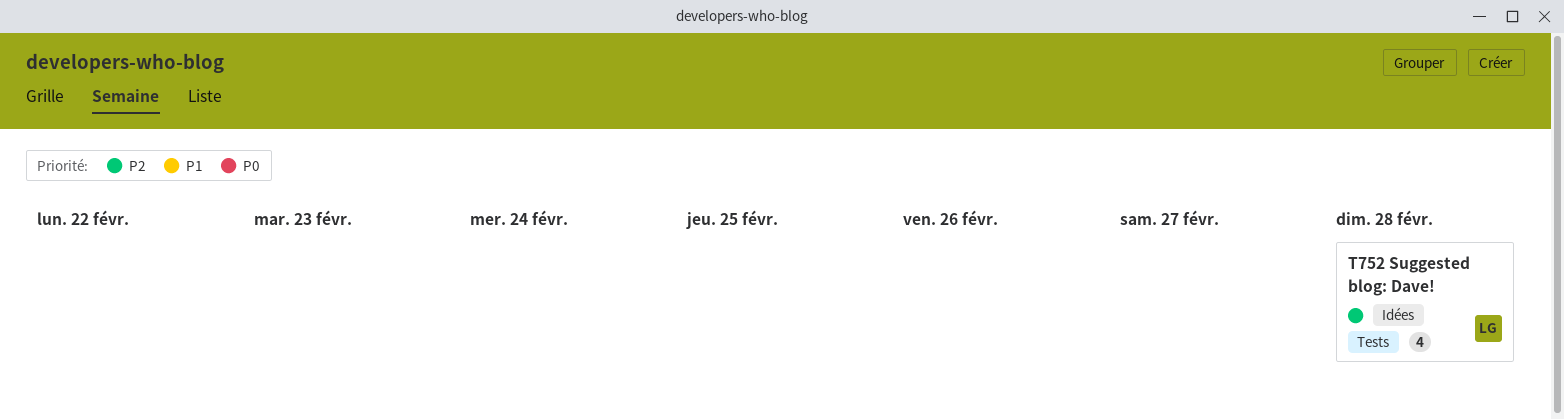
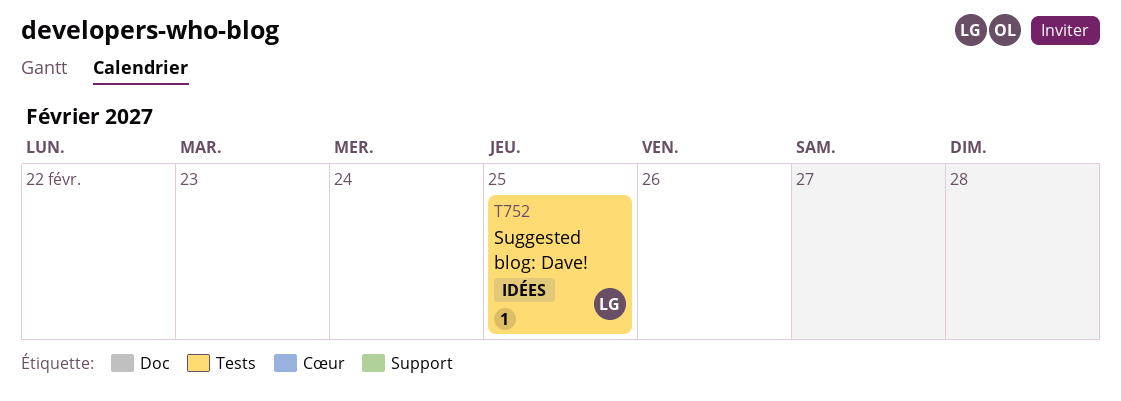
T752, estimate: 4 -> 1
T752, due: Feb 28 -> Feb 25

